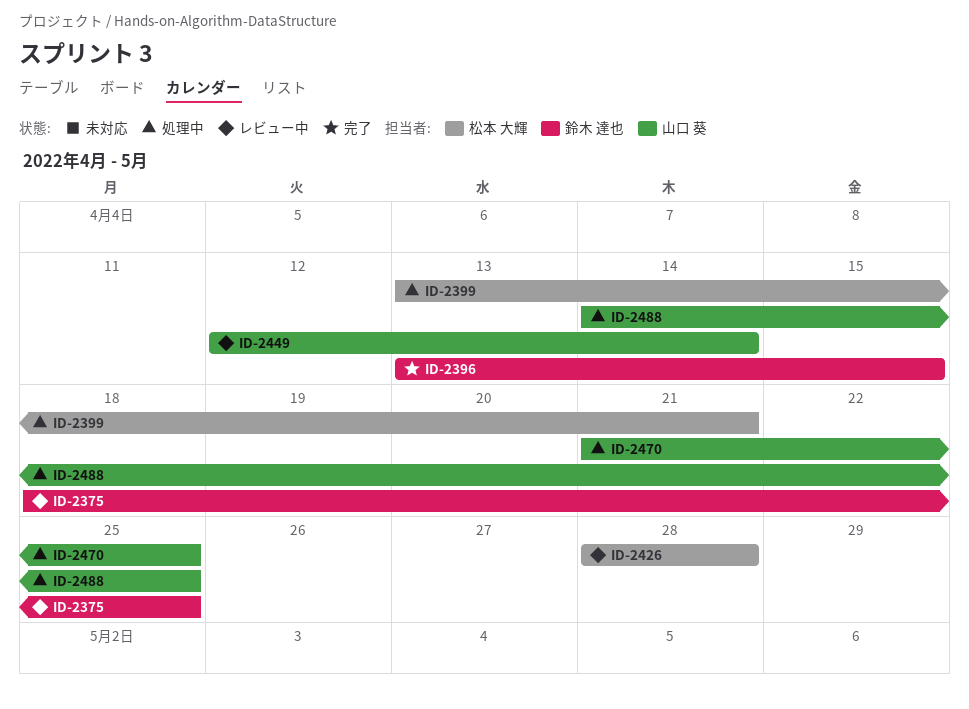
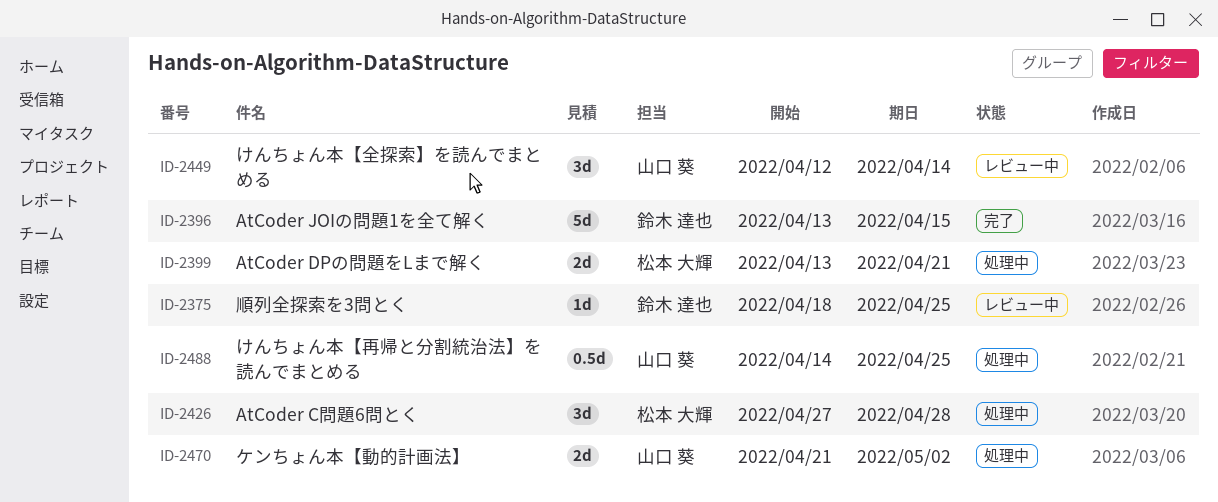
ID-2426, status: レビュー中 -> 処理中
ID-2426, start: Apr 28 -> Apr 27
ID-2470, due: Apr 25 -> May 2

